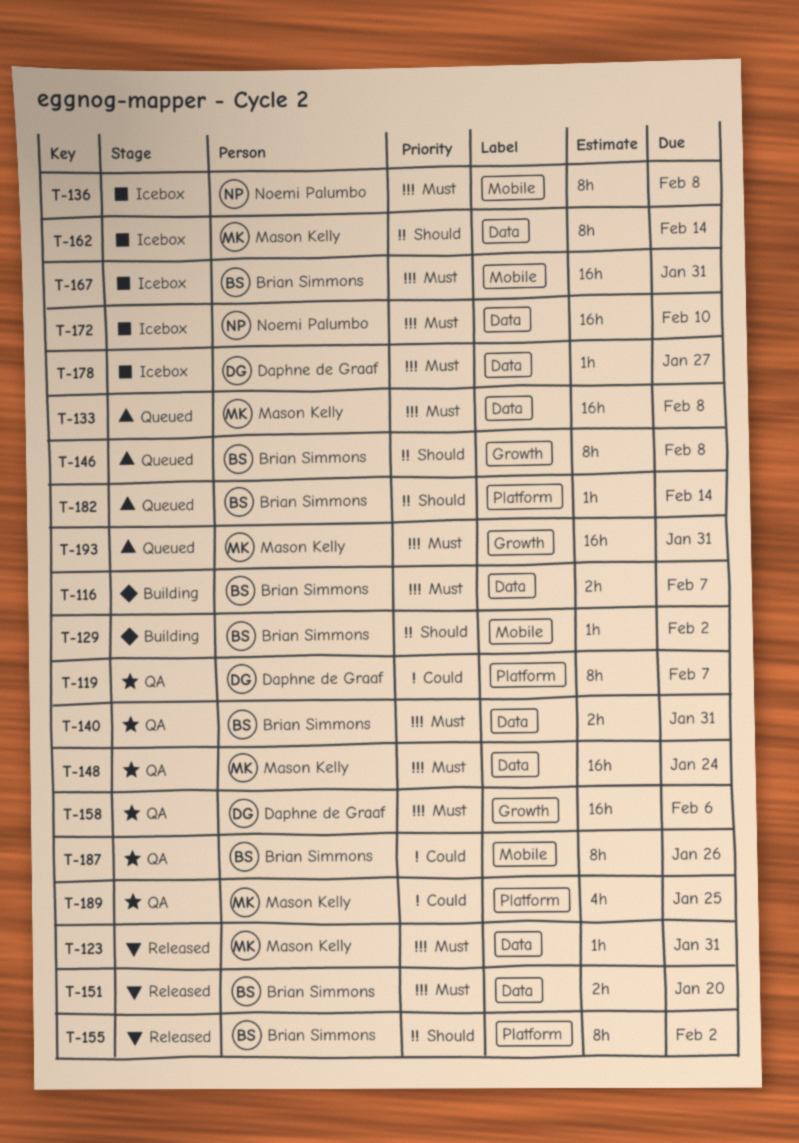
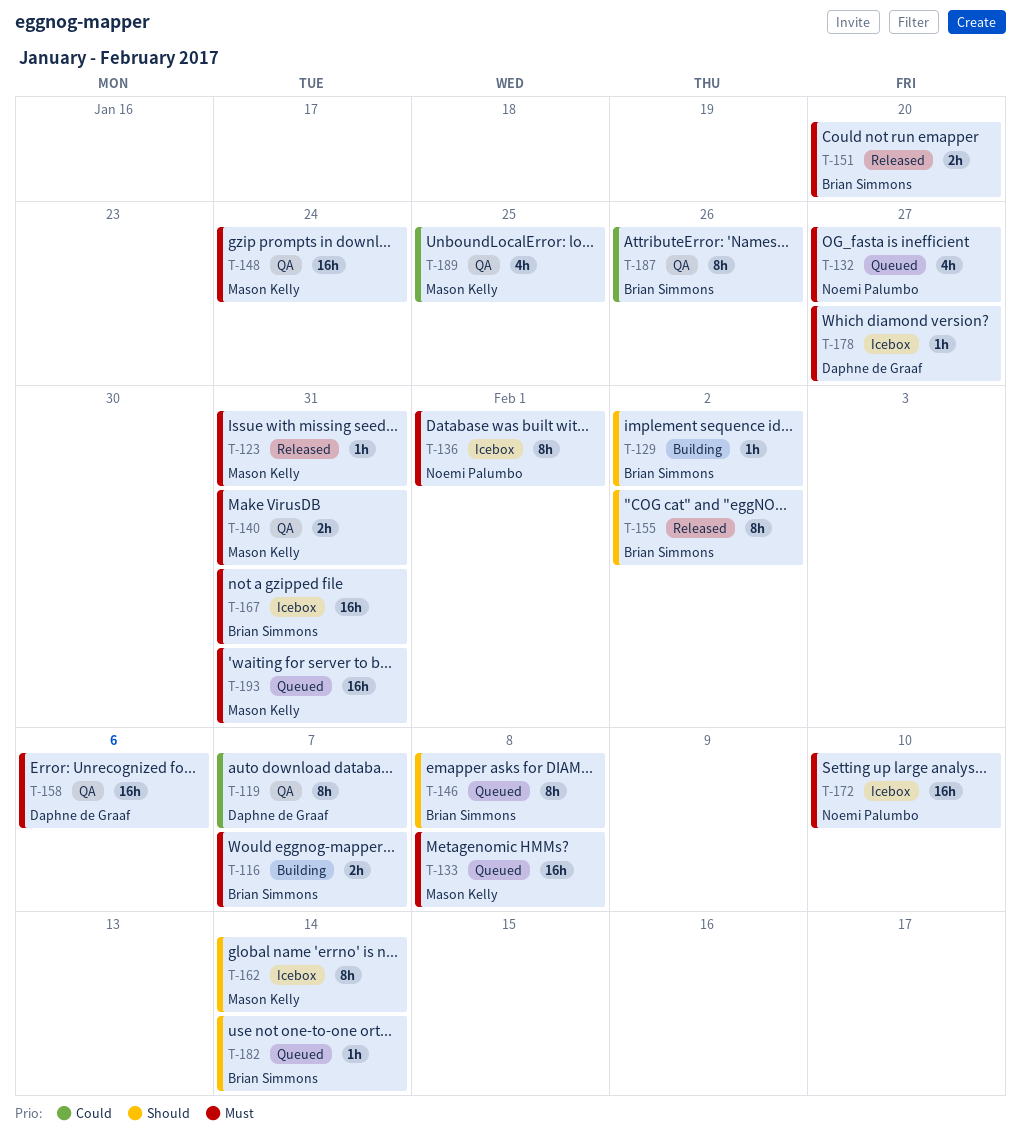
T-132: none -> present
T-136, due: Feb 8 -> Feb 1
T-140, owner: Brian Simmons -> Mason Kelly

